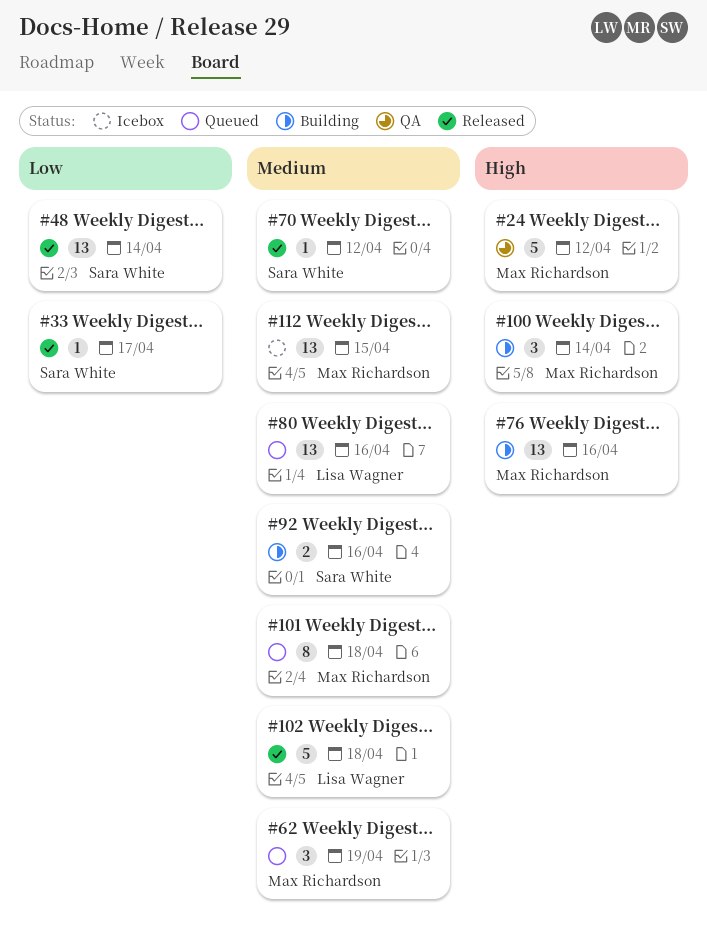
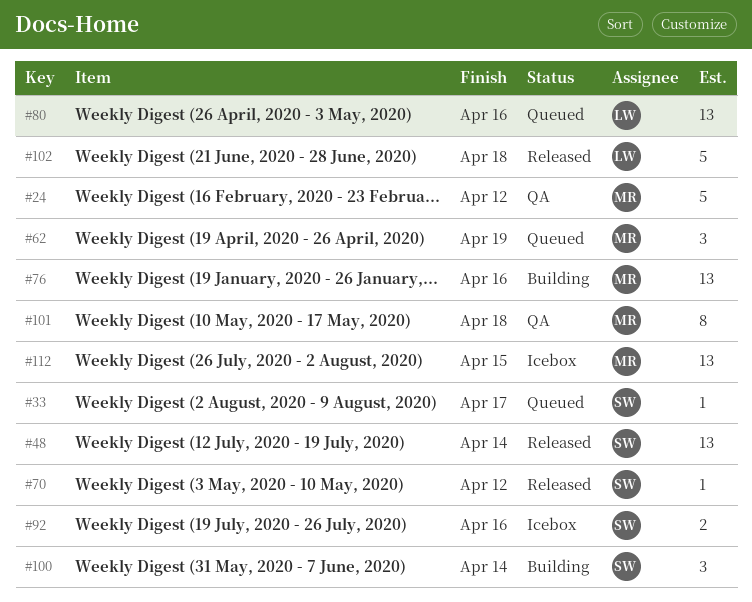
#33, status: Released -> Queued
#92, status: Building -> Icebox
#100, owner: Max Richardson -> Sara White
#101, status: Queued -> QA

